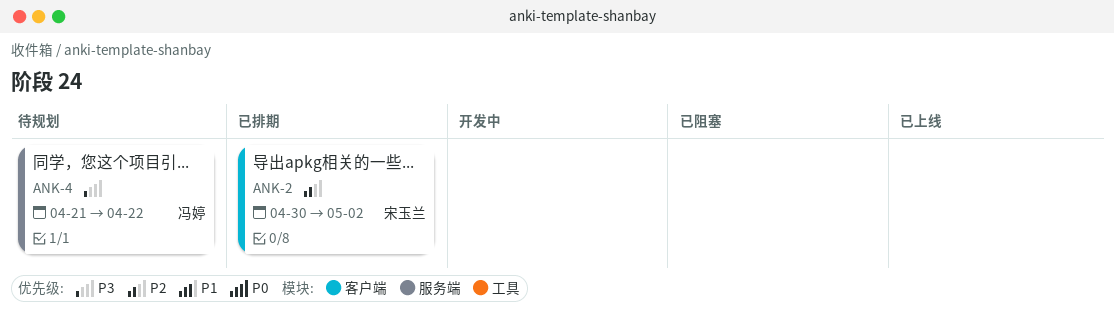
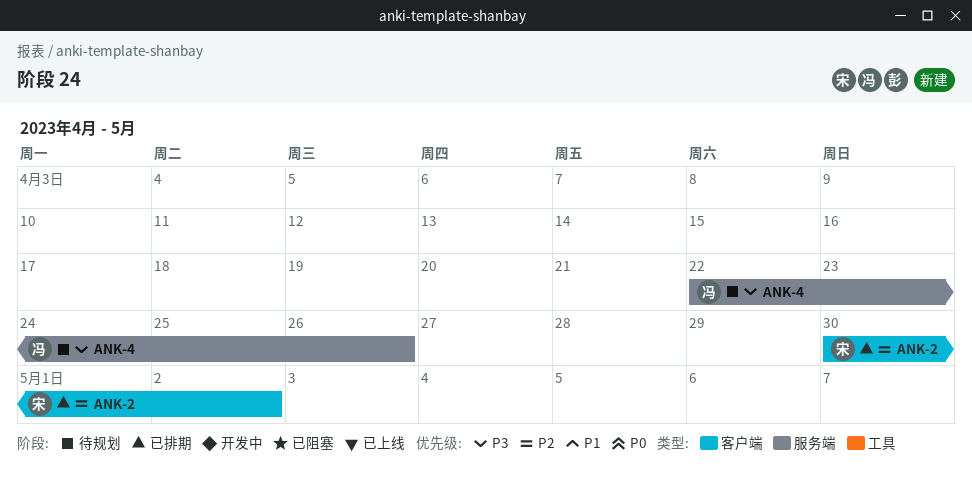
ANK-4, start: Apr 21 -> Apr 22
ANK-4, due: Apr 22 -> Apr 26

